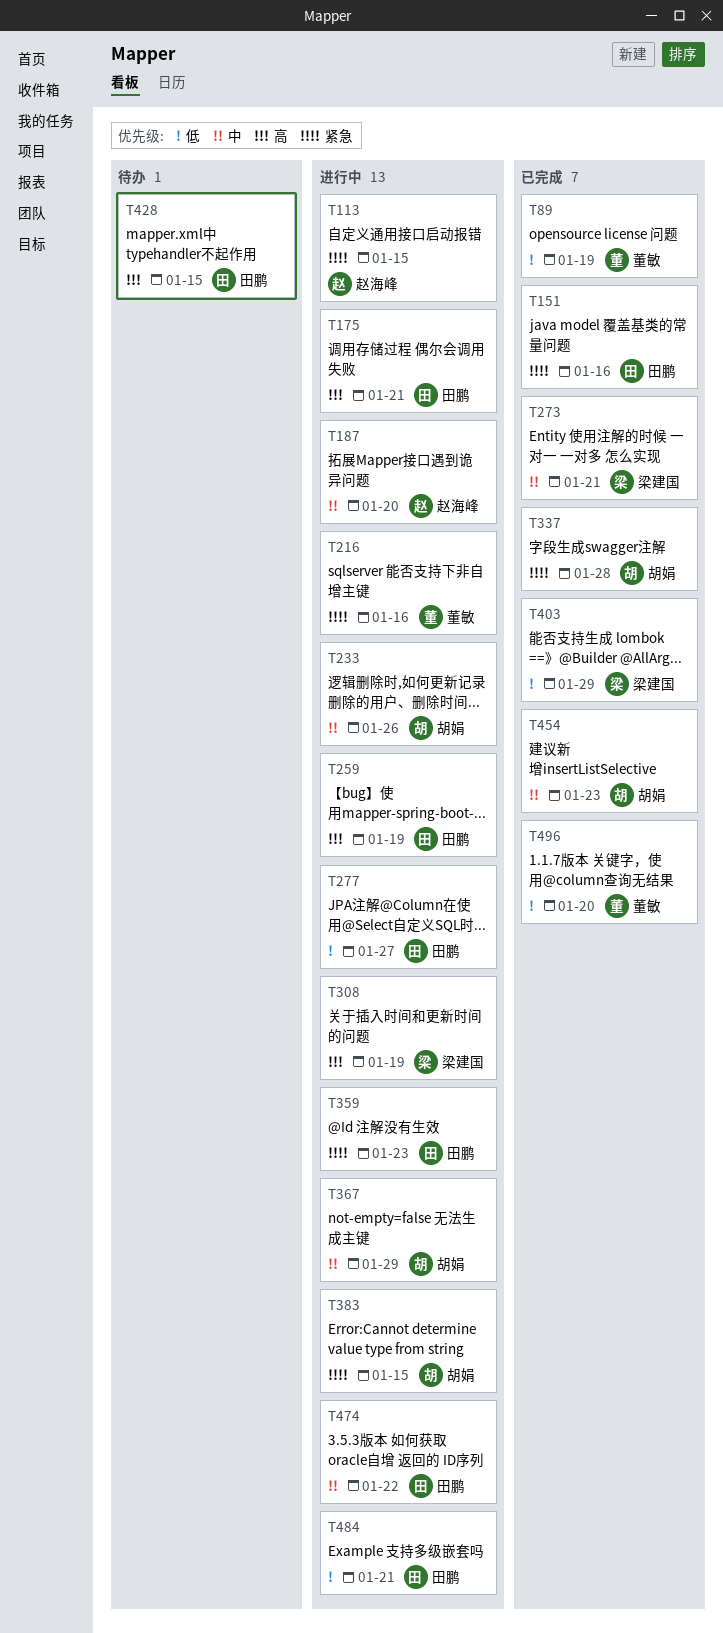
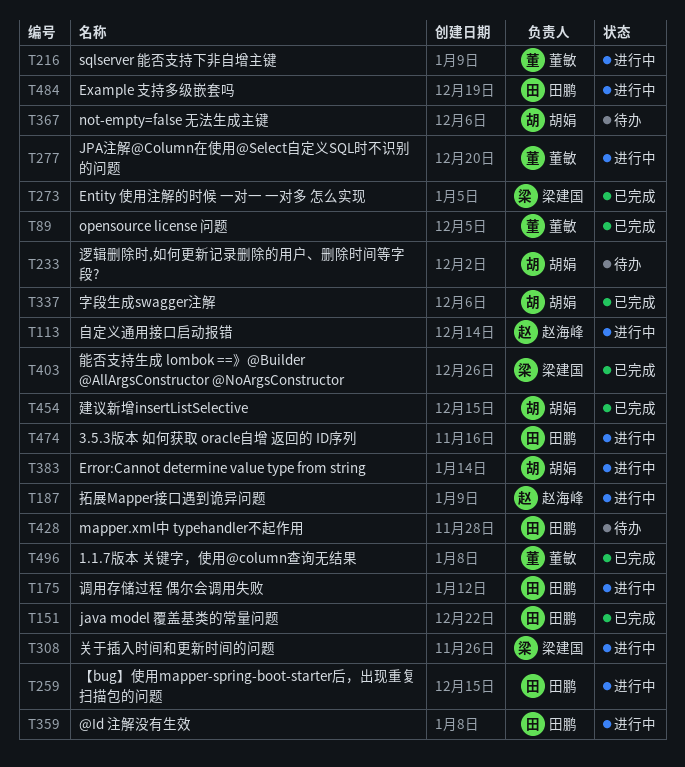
T233, status: 进行中 -> 待办
T277, owner: 田鹏 -> 董敏
T367, status: 进行中 -> 待办

